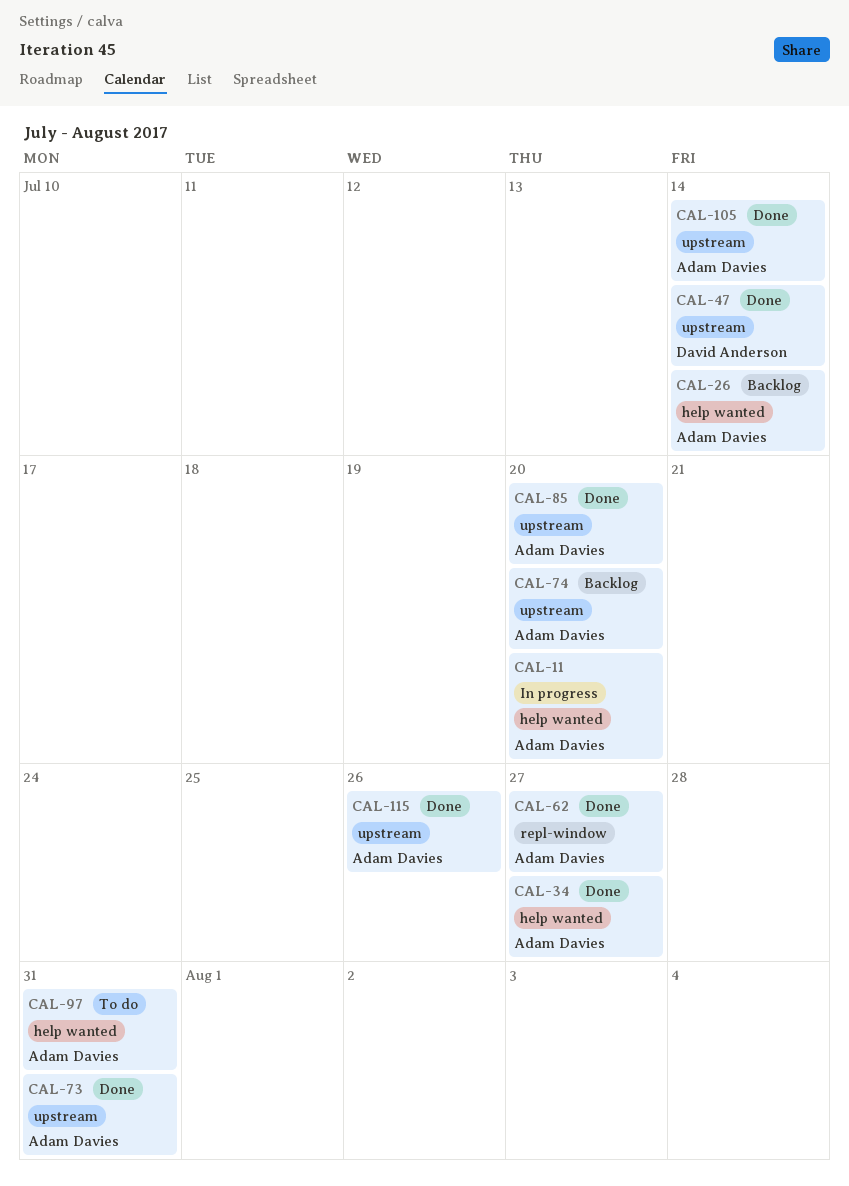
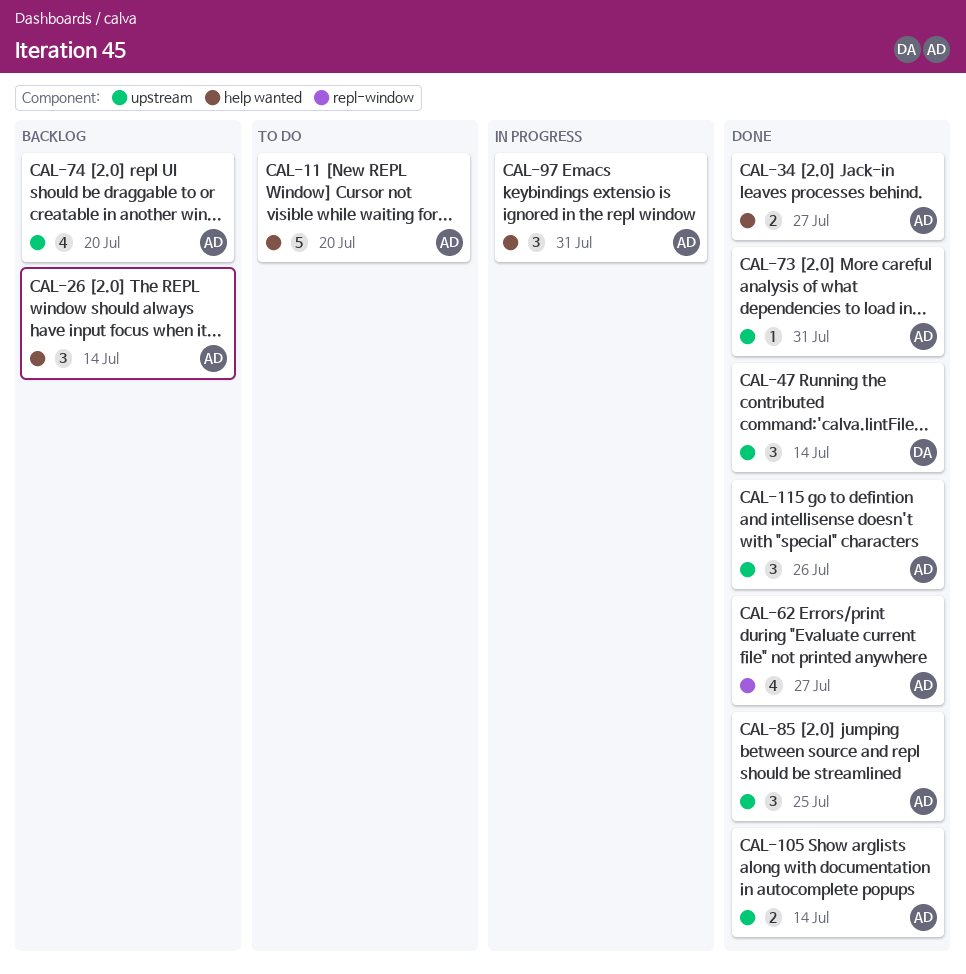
CAL-11, status: In progress -> To do
CAL-85, due: Jul 20 -> Jul 25
CAL-97, status: To do -> In progress

